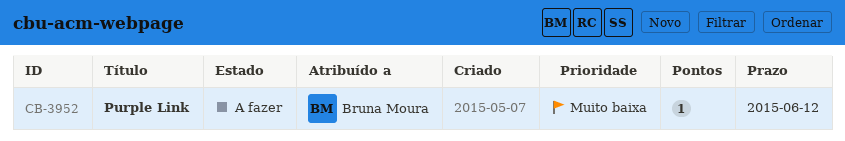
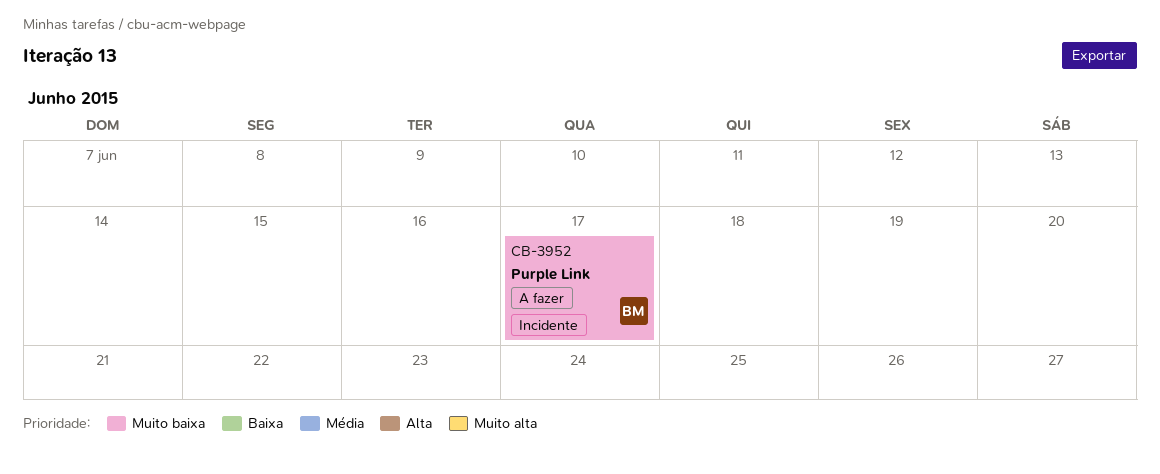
CB-3952, due: Jun 12 -> Jun 17

